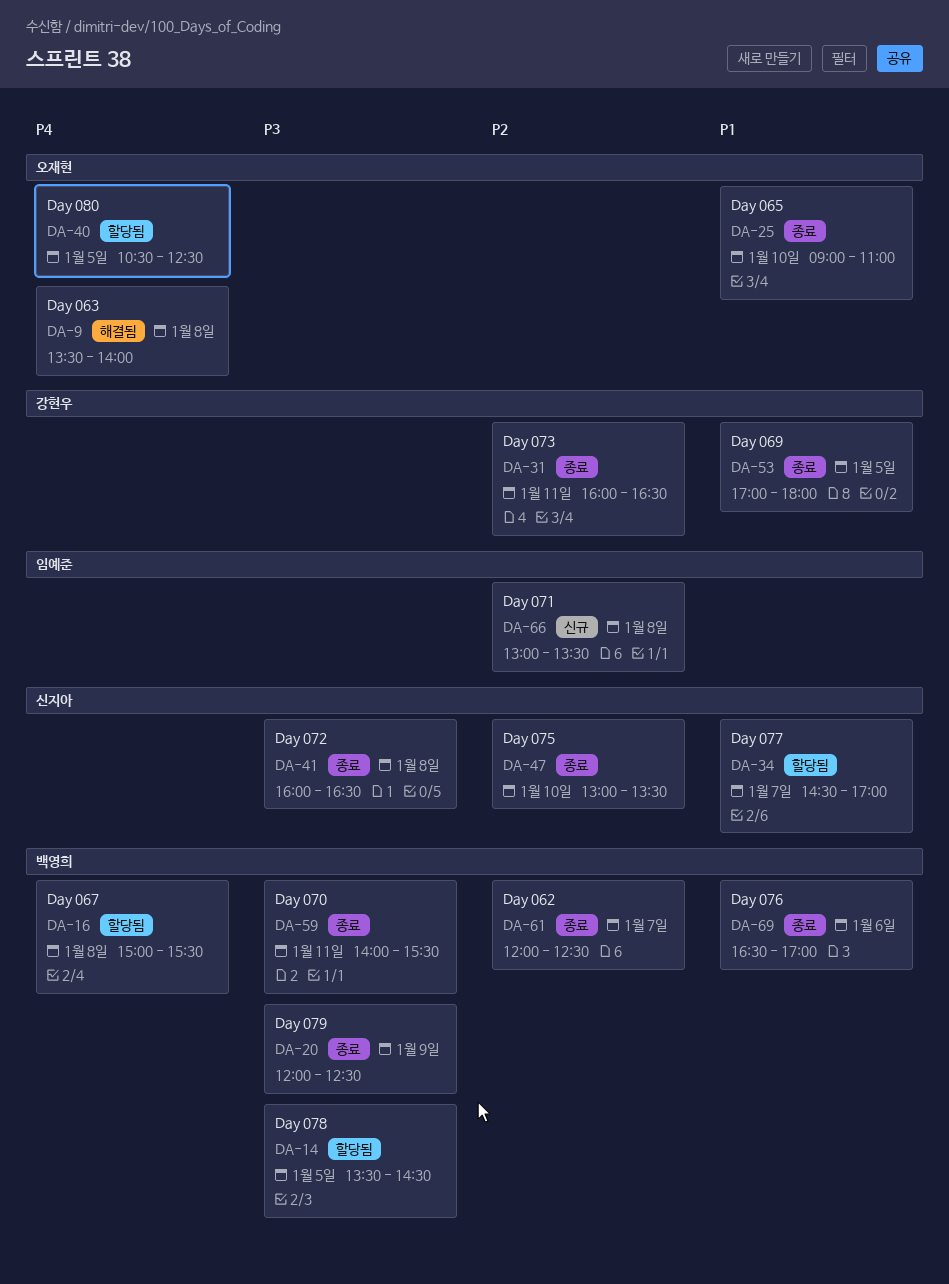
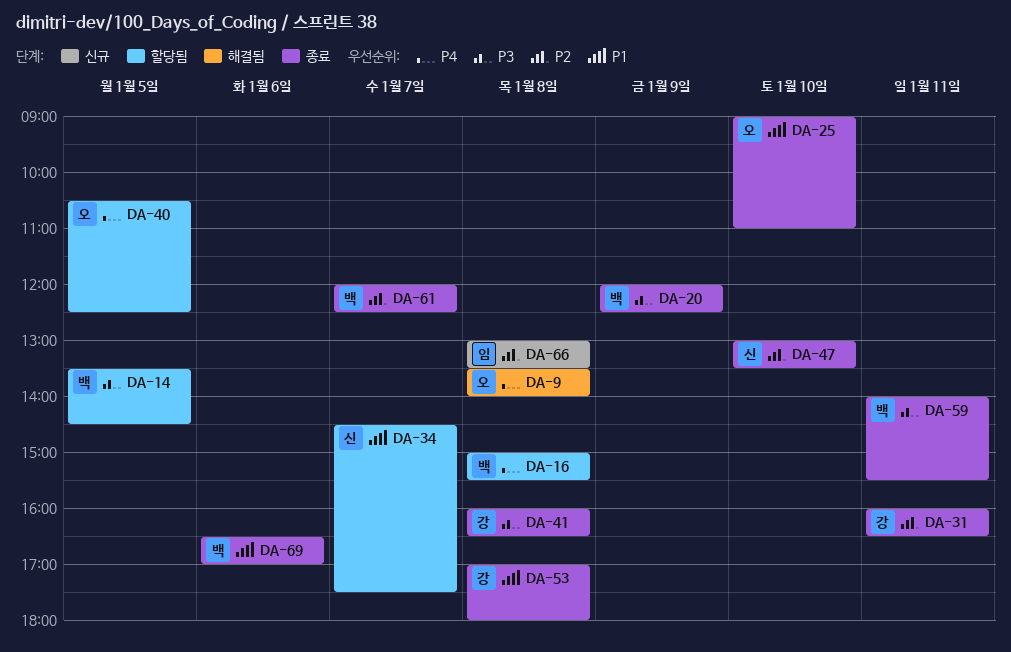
DA-34, ends: 17:00 -> 17:30
DA-41, owner: 신지아 -> 강현우
DA-53, day: Jan 5 -> Jan 8

